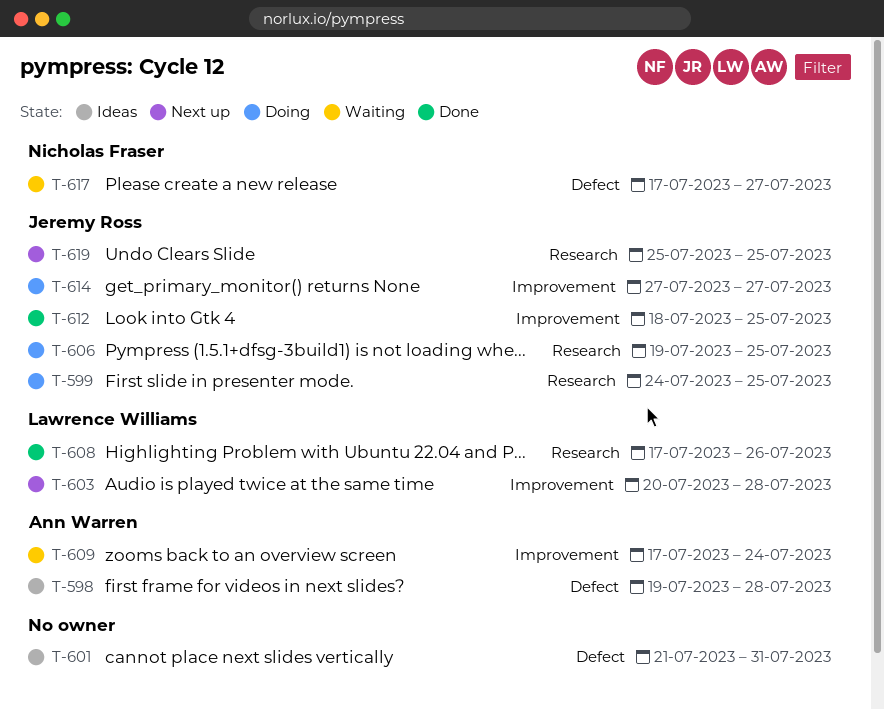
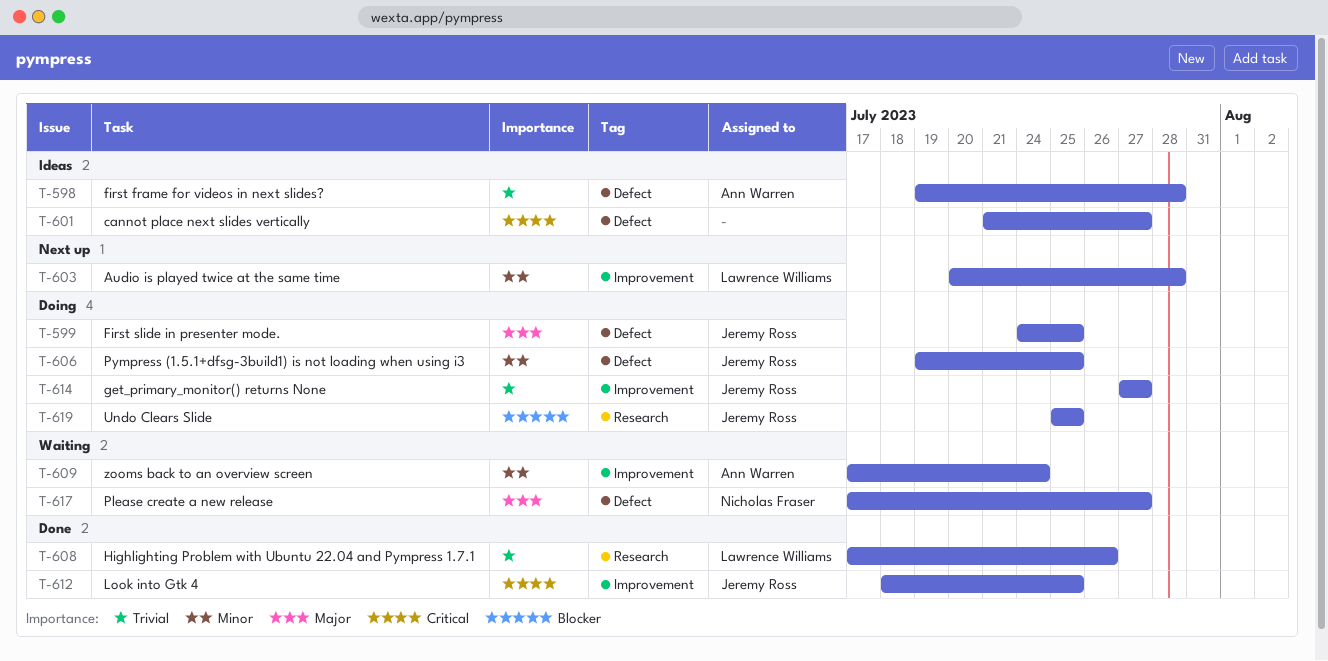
T-599, label: Research -> Defect
T-601, due: Jul 31 -> Jul 27
T-606, label: Research -> Defect
T-619, status: Next up -> Doing

